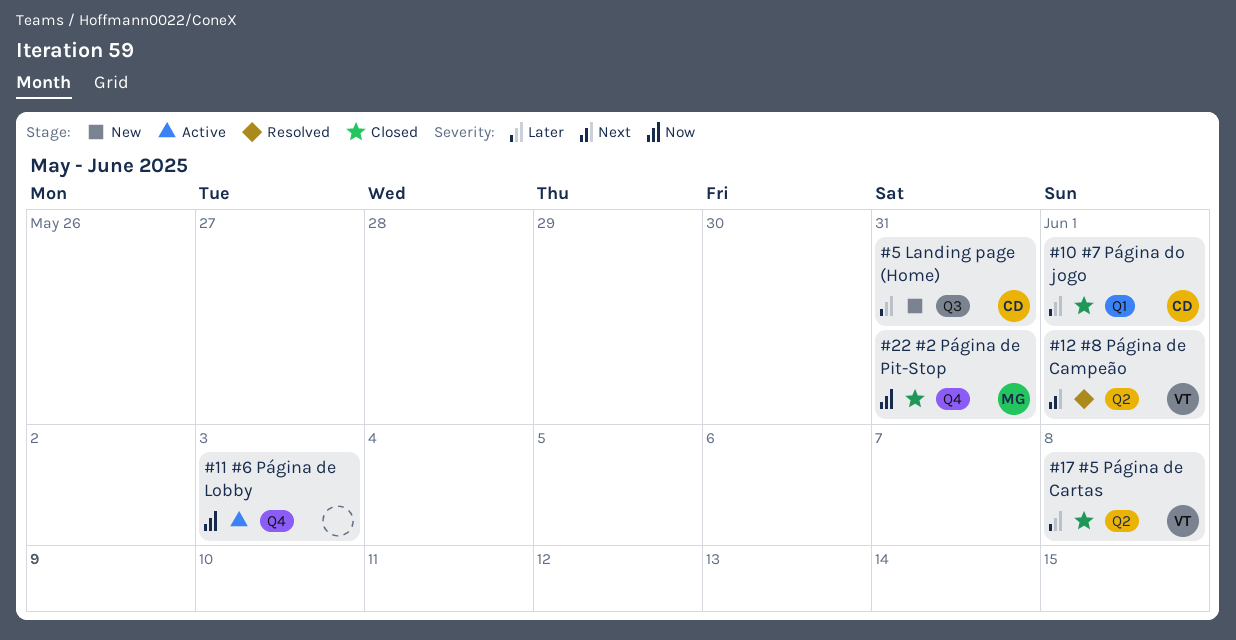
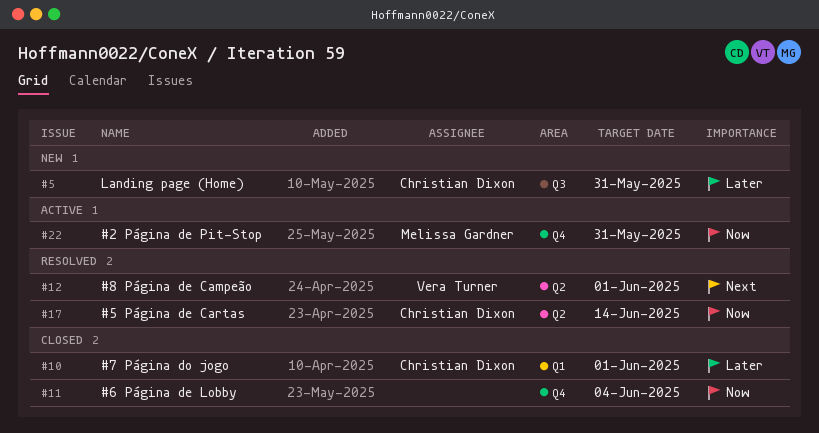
#11, status: Active -> Closed
#11, due: Jun 3 -> Jun 4
#17, status: Closed -> Resolved
#17, owner: Vera Turner -> Christian Dixon
#17, priority: Later -> Now
#17, due: Jun 8 -> Jun 14
#22, status: Closed -> Active

